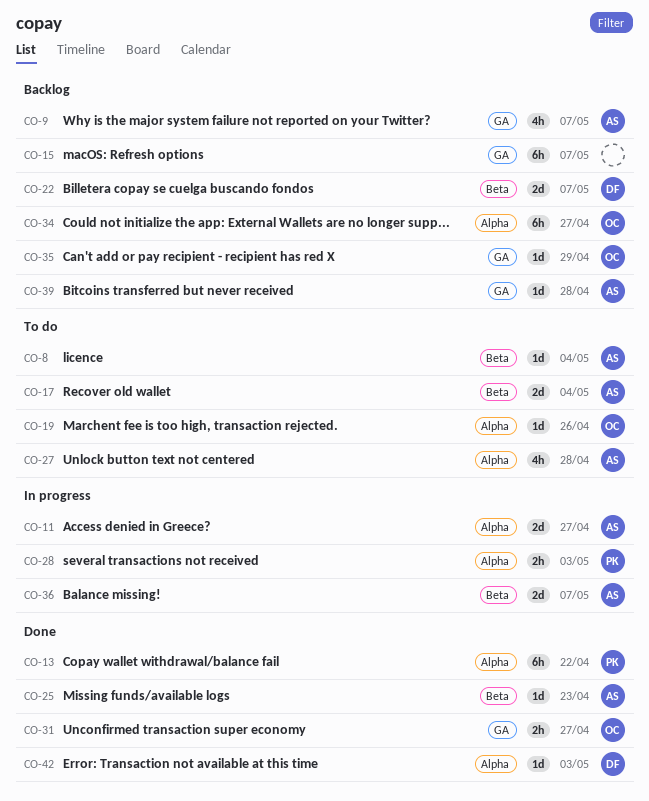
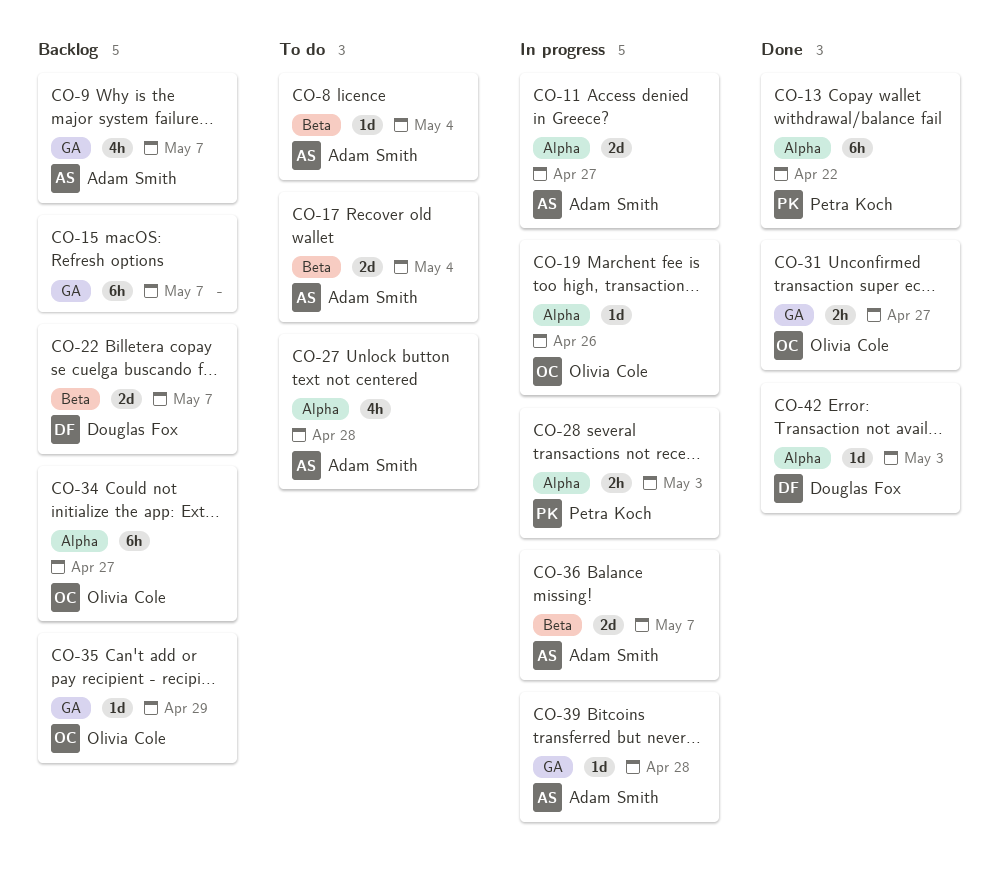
CO-19, status: To do -> In progress
CO-25: present -> none
CO-39, status: Backlog -> In progress

